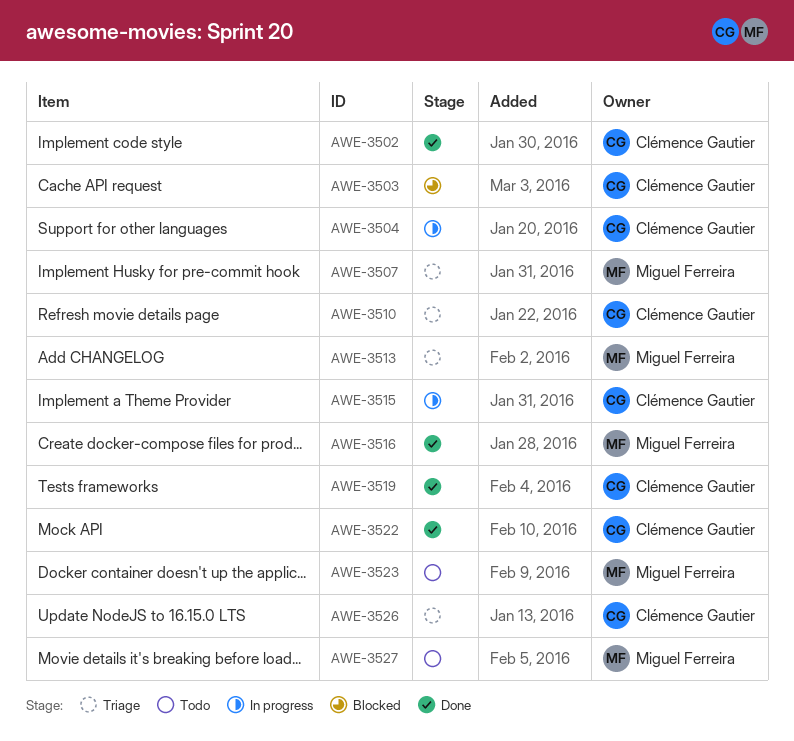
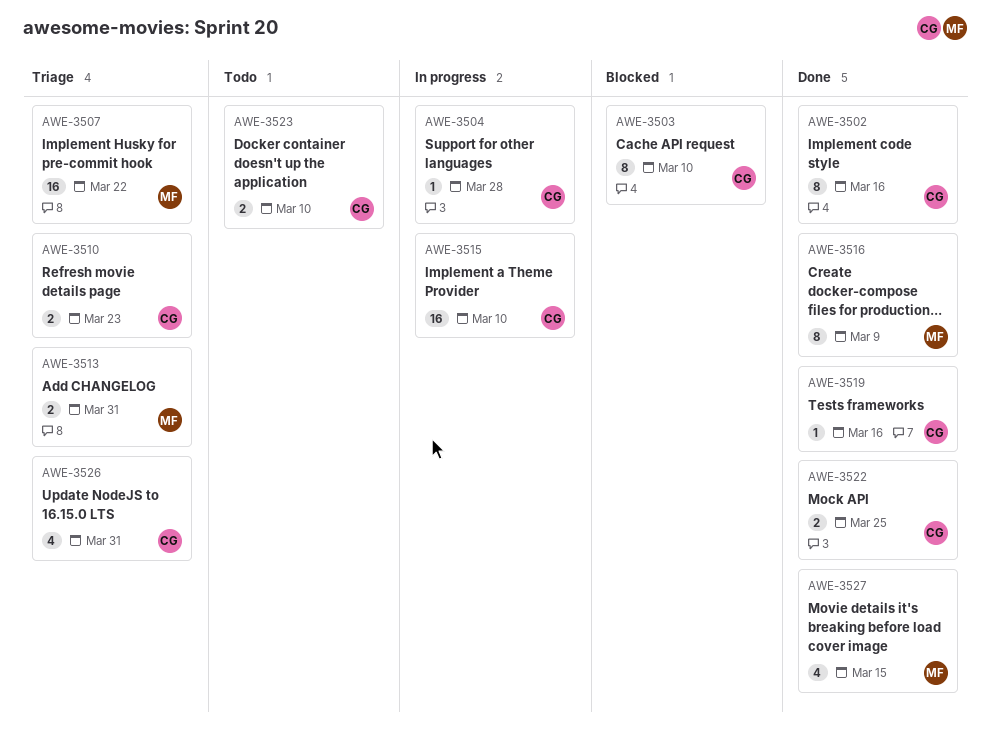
AWE-3523, owner: Miguel Ferreira -> Clémence Gautier
AWE-3527, status: Todo -> Done

